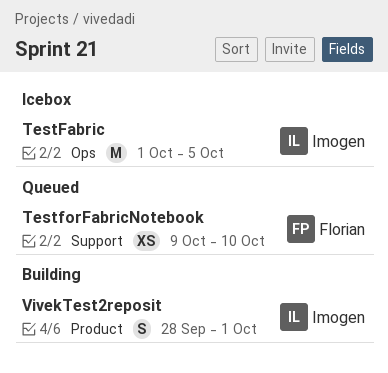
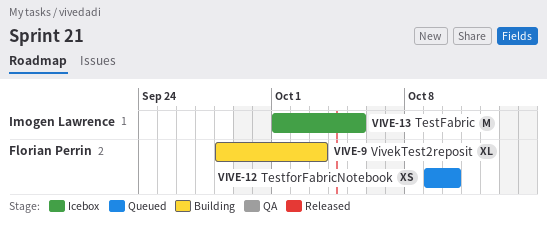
VivekTest2reposit, owner: Imogen Lawrence -> Florian Perrin
VivekTest2reposit, estimate: S -> XL
VivekTest2reposit, due: Oct 1 -> Oct 3

